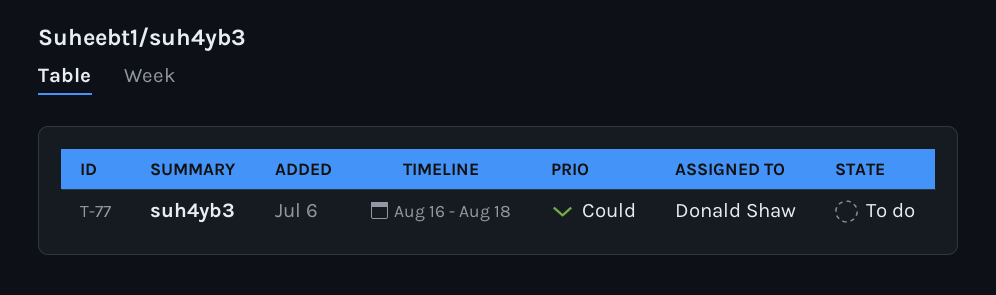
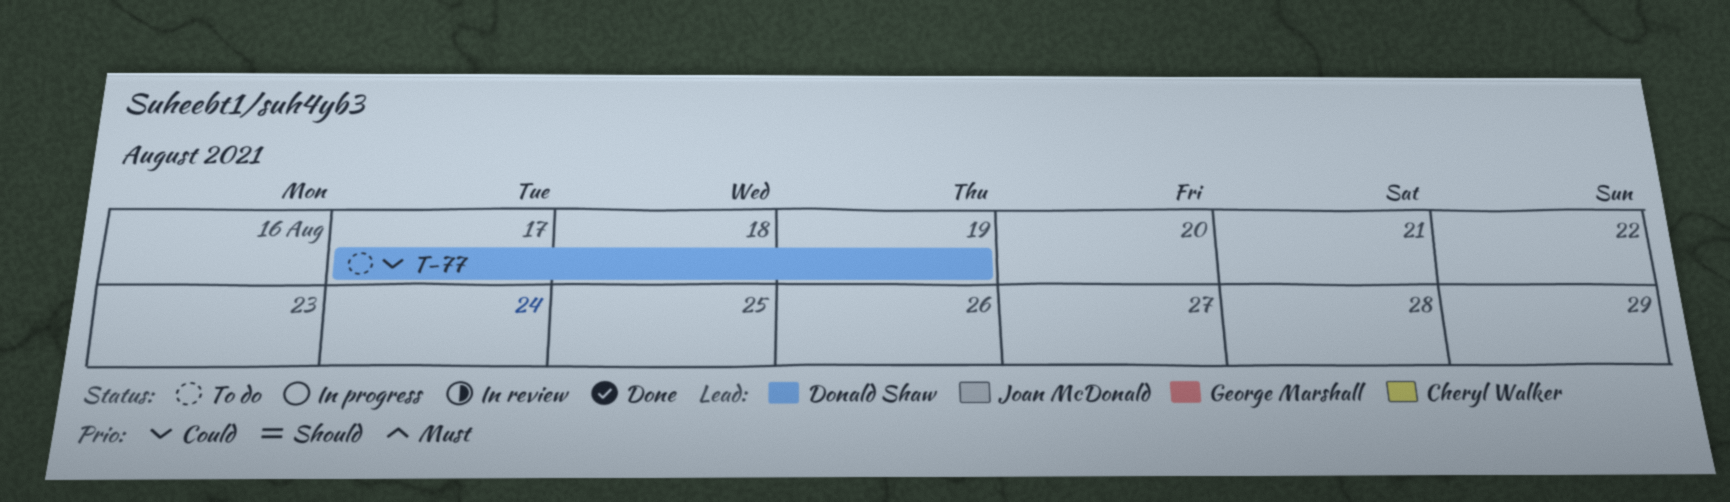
T-77, start: Aug 16 -> Aug 17
T-77, due: Aug 18 -> Aug 19

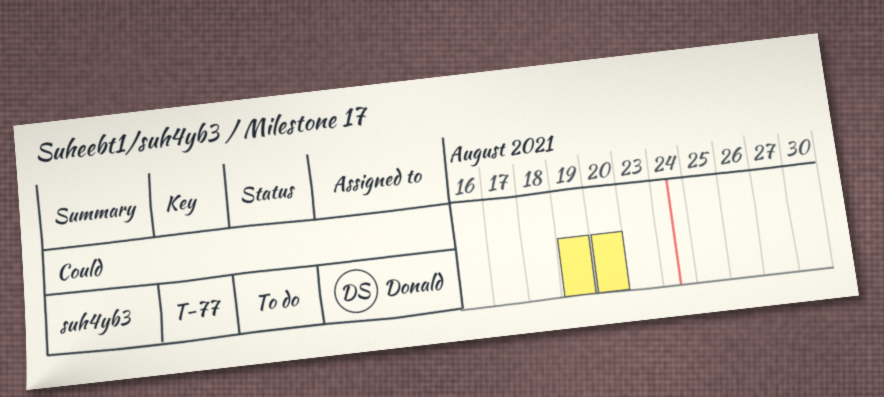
T-77, start: Aug 17 -> Aug 19
T-77, due: Aug 19 -> Aug 20

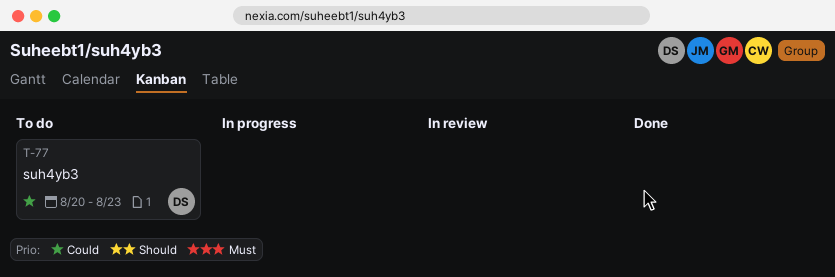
T-77, start: Aug 19 -> Aug 20
T-77, due: Aug 20 -> Aug 23

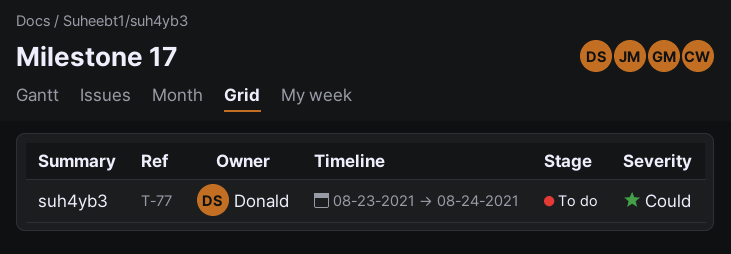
T-77, start: Aug 20 -> Aug 23
T-77, due: Aug 23 -> Aug 24

